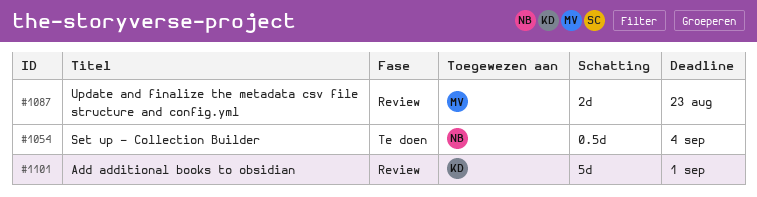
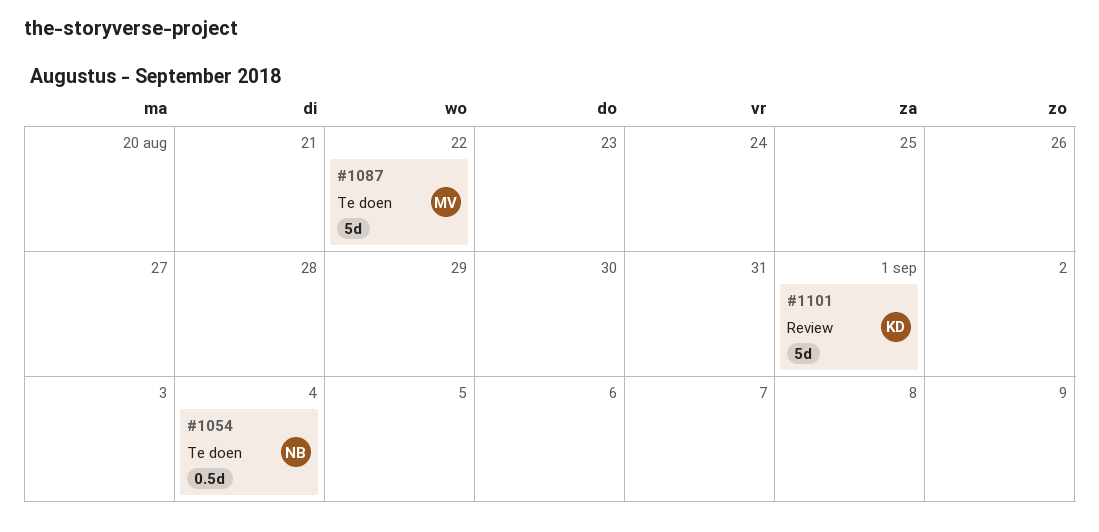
#1087, status: Review -> Te doen
#1087, estimate: 2d -> 5d
#1087, due: Aug 23 -> Aug 22

